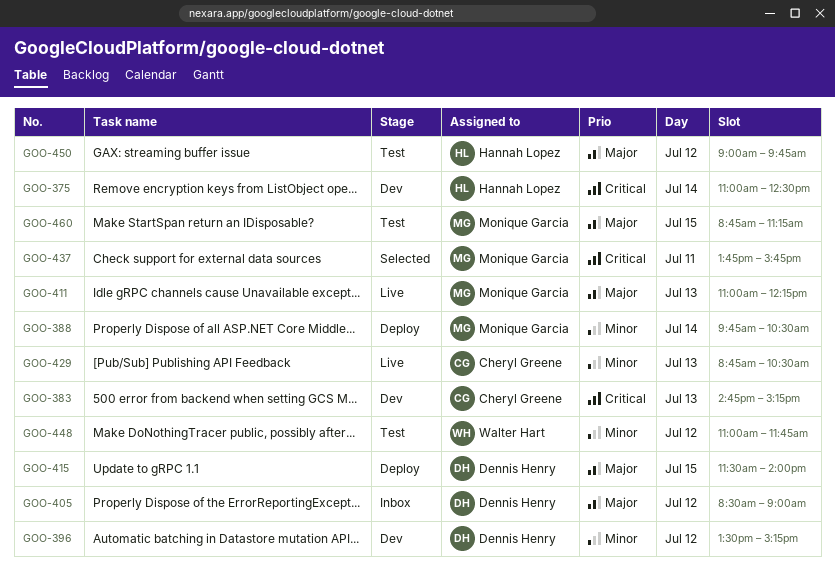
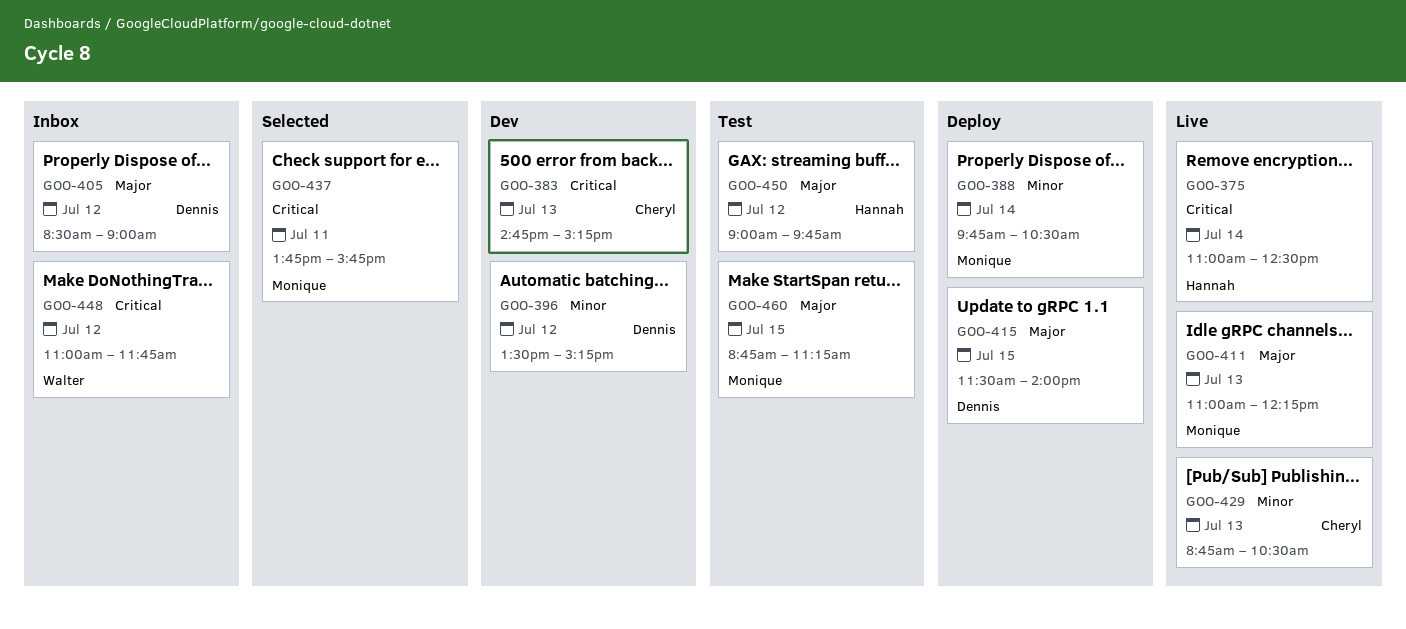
GOO-375, status: Dev -> Live
GOO-448, status: Test -> Inbox
GOO-448, priority: Minor -> Critical

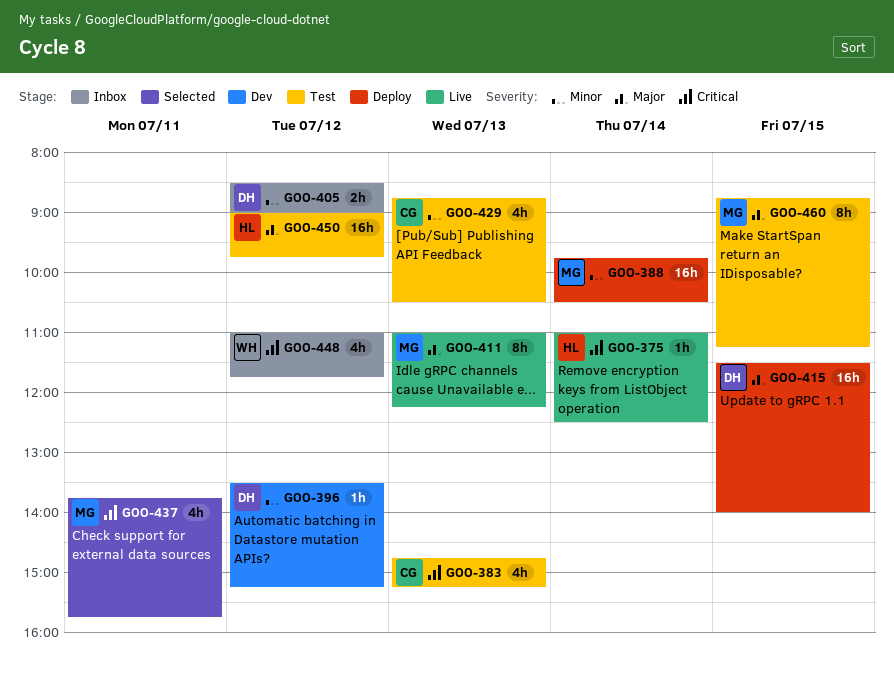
GOO-383, status: Dev -> Test
GOO-405, priority: Major -> Minor
GOO-429, status: Live -> Test

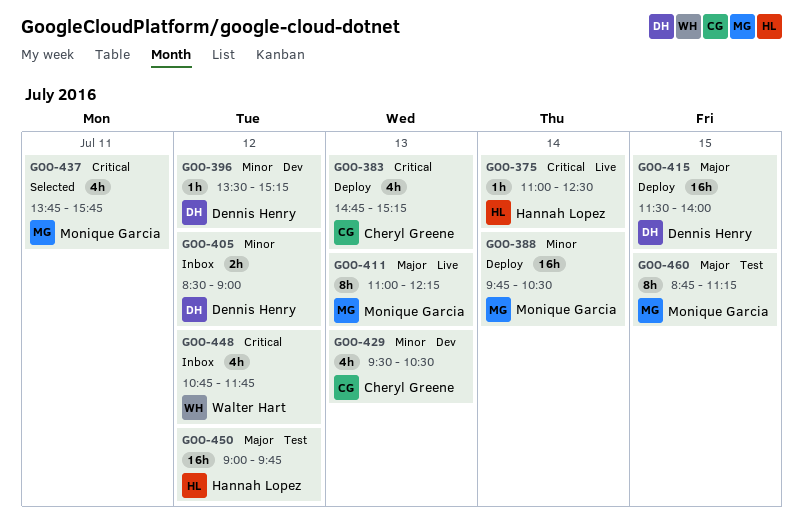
GOO-383, status: Test -> Deploy
GOO-429, status: Test -> Dev
GOO-429, begins: 08:45 -> 09:30
GOO-448, begins: 11:00 -> 10:45

